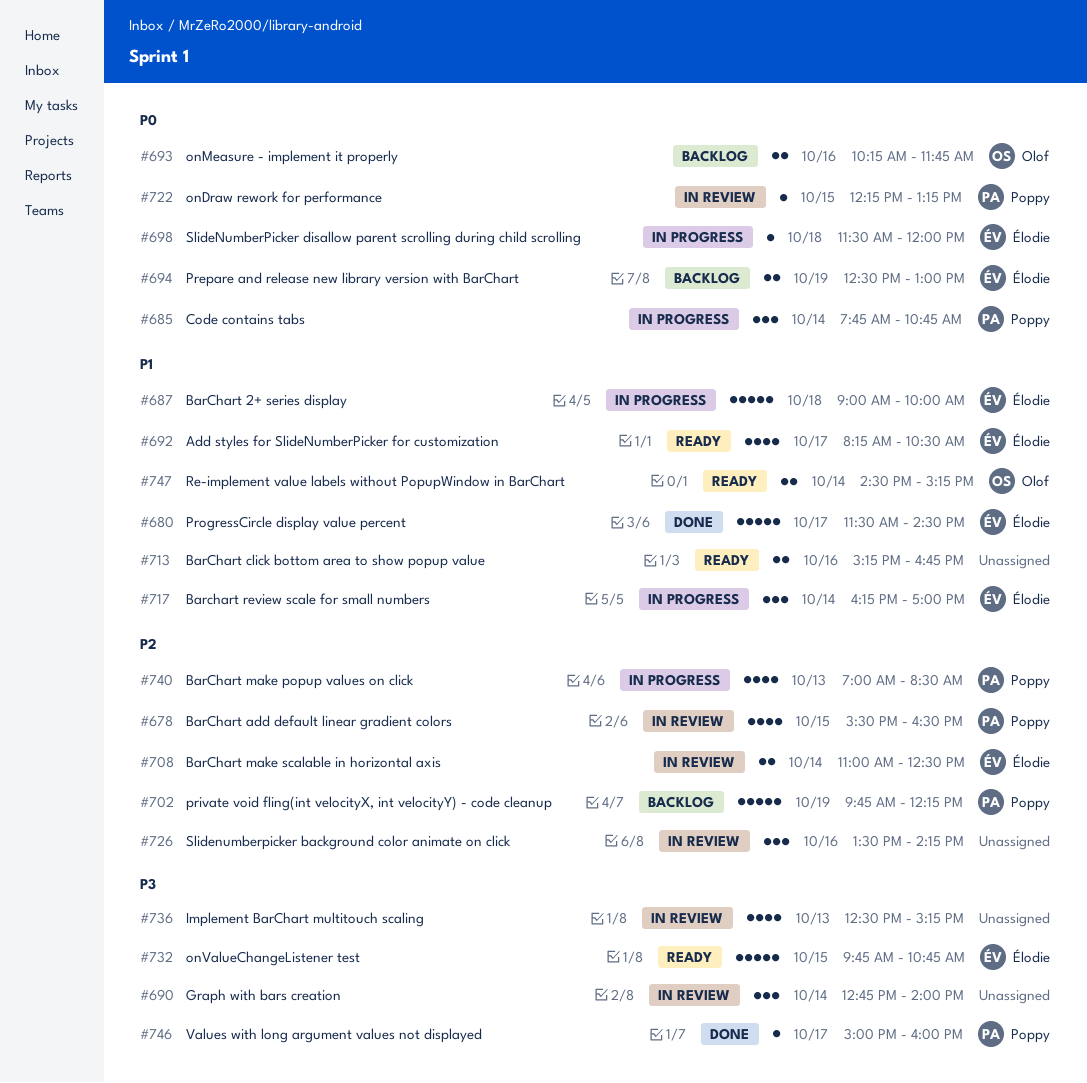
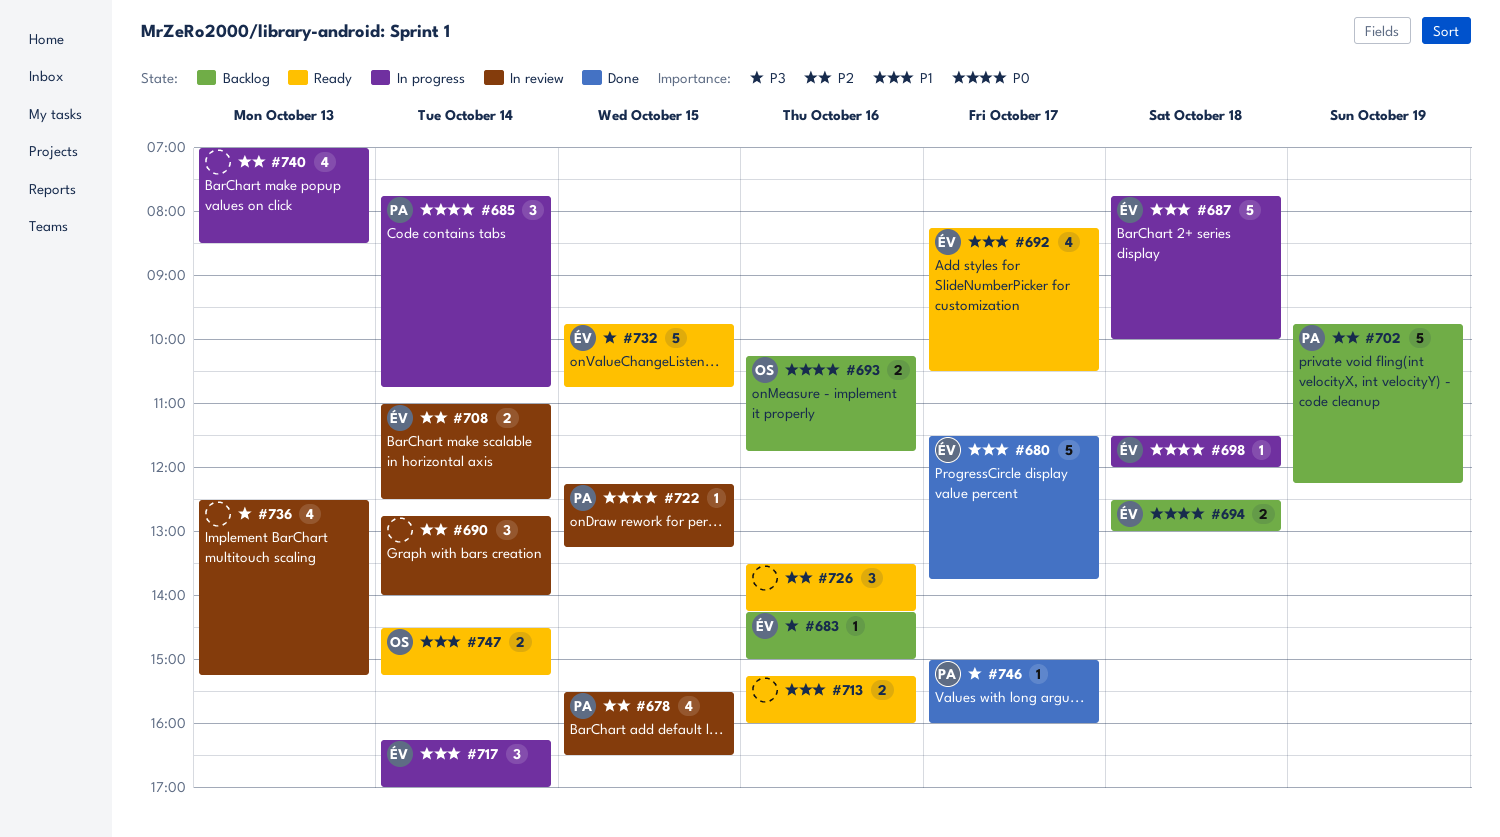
#680, ends: 14:30 -> 13:45
#683: none -> present
#687, begins: 09:00 -> 07:45
#690, priority: P3 -> P2
#694, day: Oct 19 -> Oct 18
#713, ends: 16:45 -> 16:00
#726, status: In review -> Ready
#740, owner: Poppy -> none

